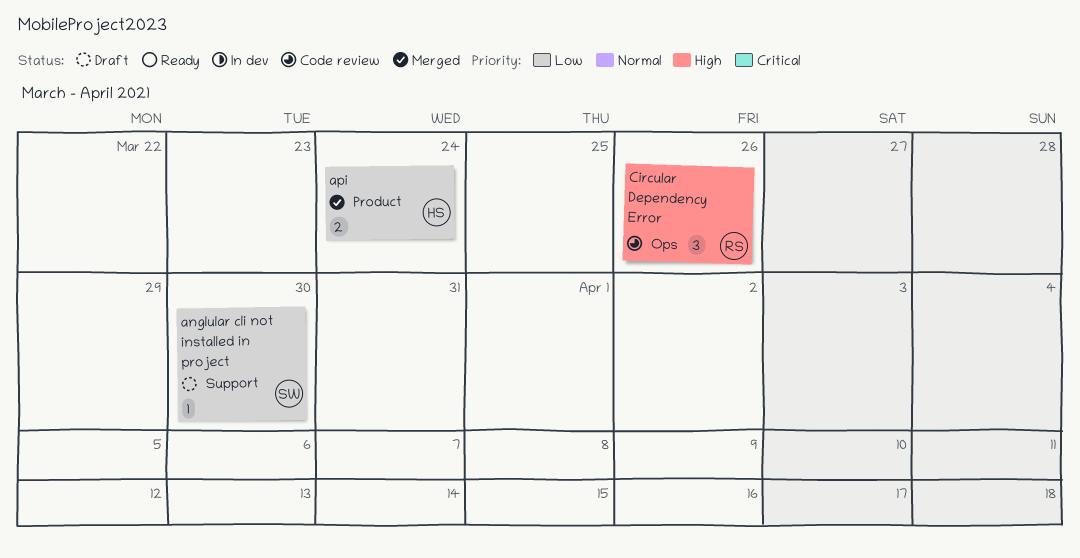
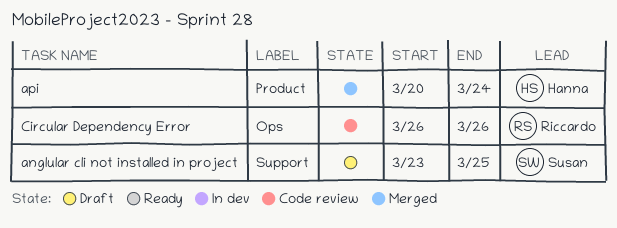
anglular cli not installed in project, due: Mar 30 -> Mar 25

